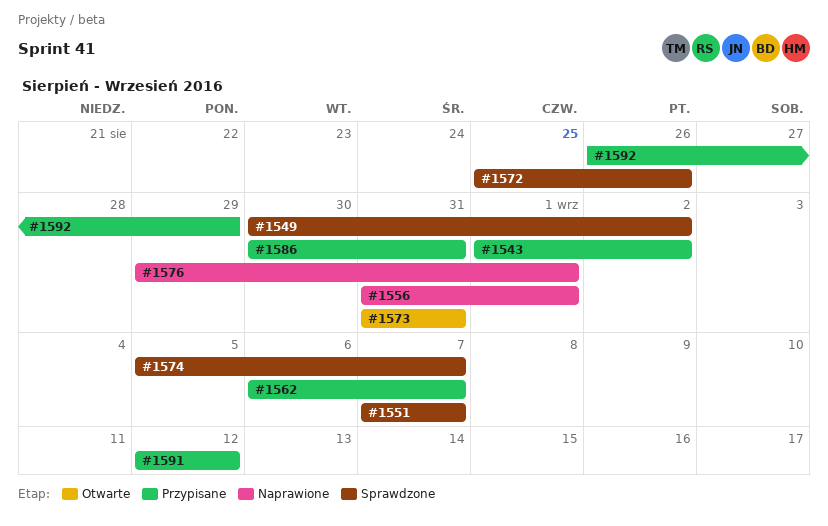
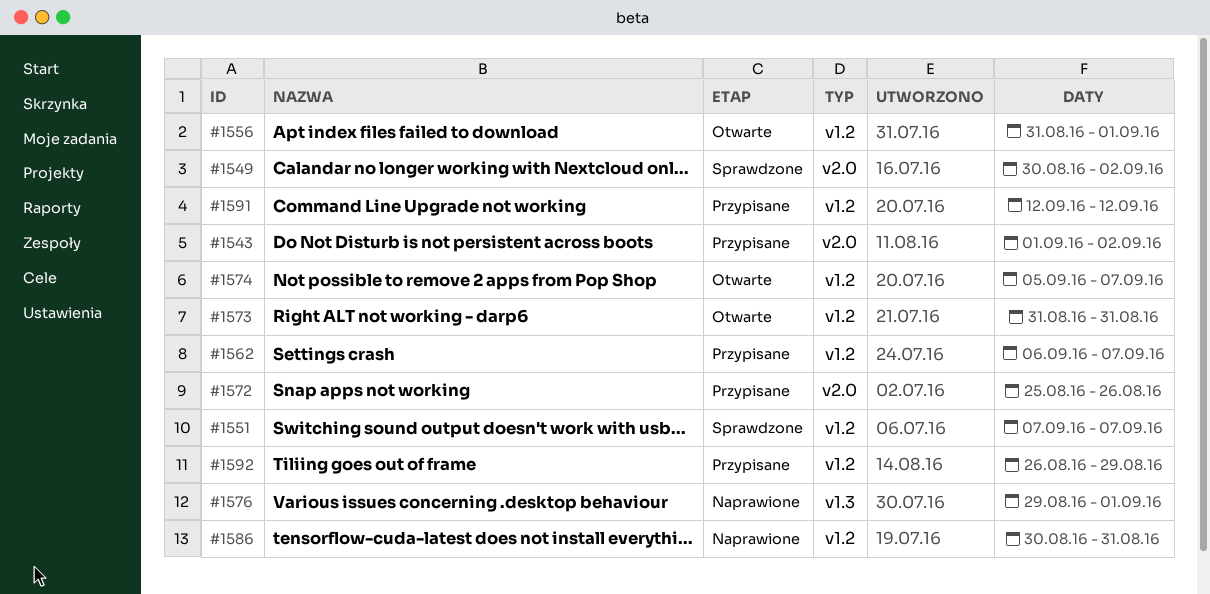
#1556, status: Naprawione -> Otwarte
#1572, status: Sprawdzone -> Przypisane
#1574, status: Sprawdzone -> Otwarte
#1586, status: Przypisane -> Naprawione

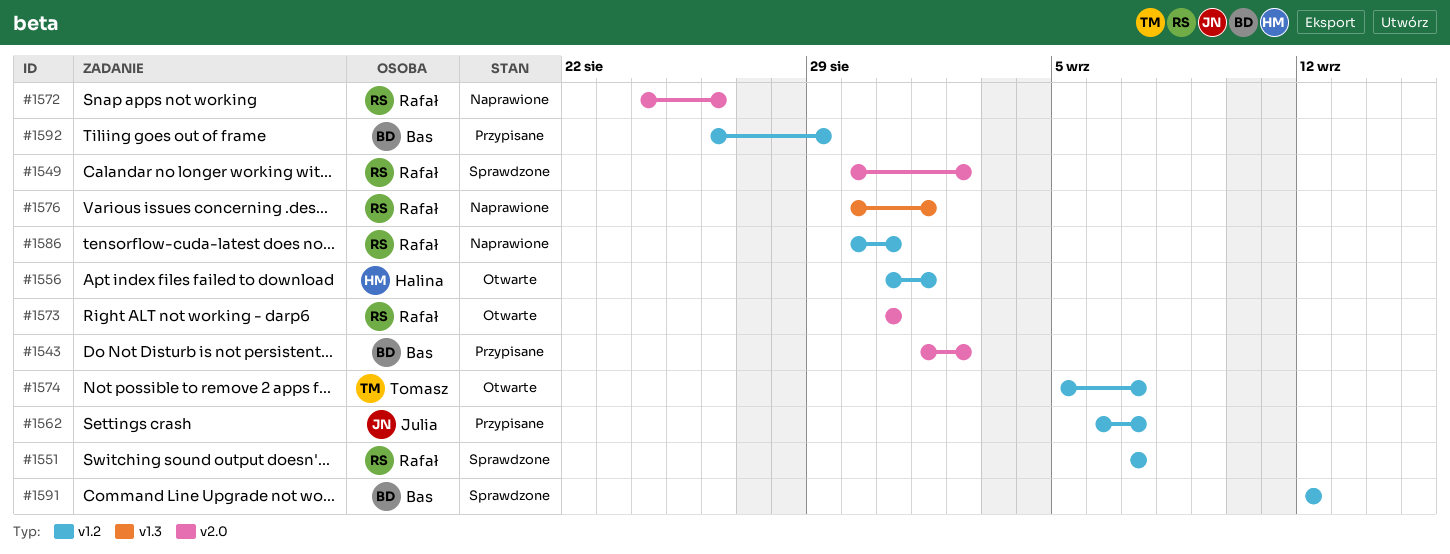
#1572, status: Przypisane -> Naprawione
#1572, start: Aug 25 -> Aug 24
#1573, label: v1.2 -> v2.0
#1576, start: Aug 29 -> Aug 30
#1591, status: Przypisane -> Sprawdzone

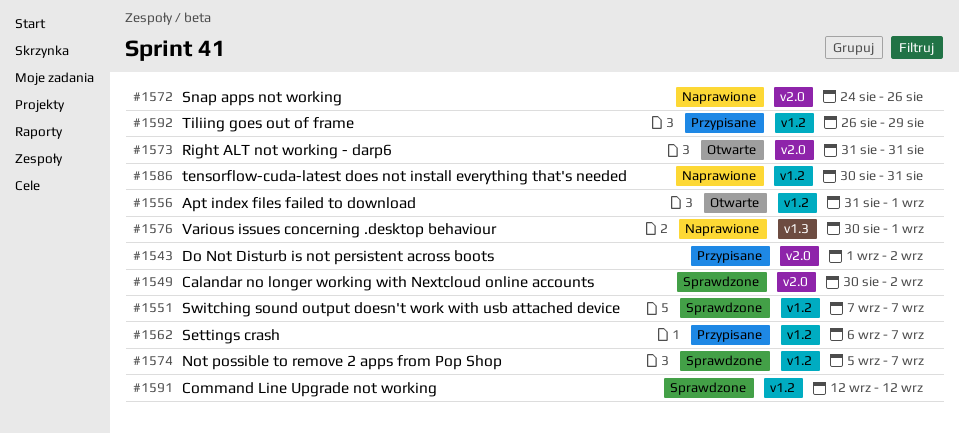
#1574, status: Otwarte -> Sprawdzone

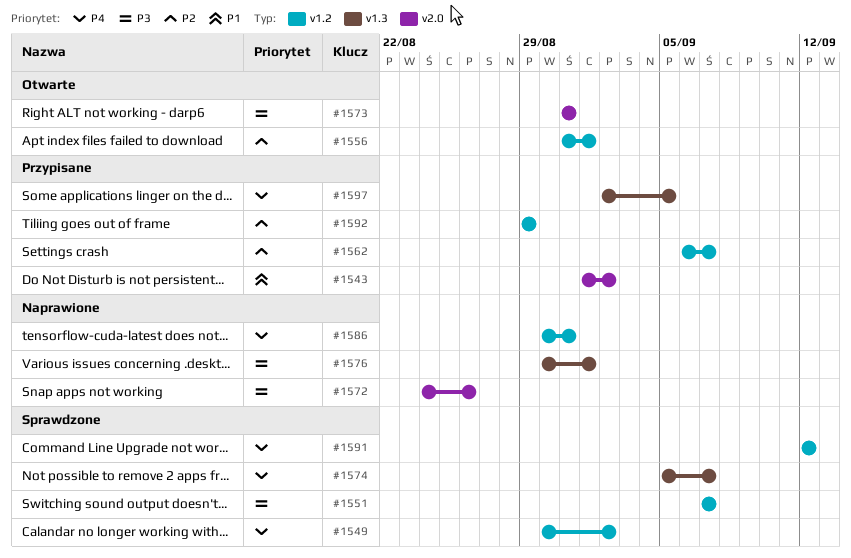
#1549, label: v2.0 -> v1.2
#1574, label: v1.2 -> v1.3
#1592, start: Aug 26 -> Aug 29
#1597: none -> present

